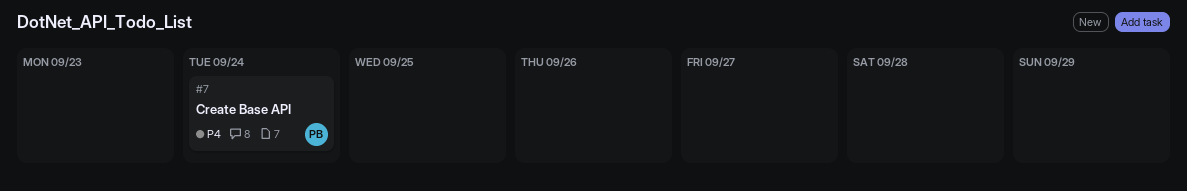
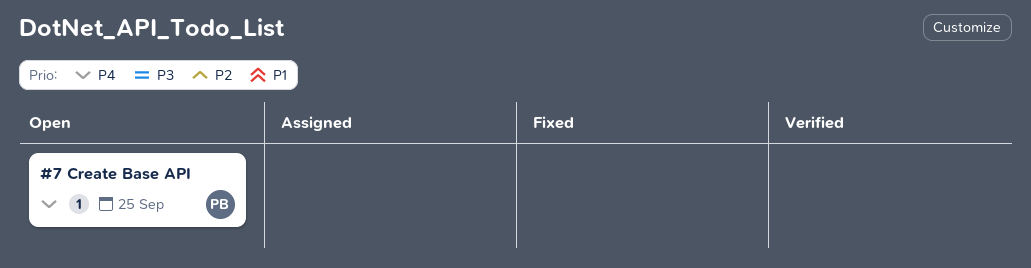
#7, due: Sep 24 -> Sep 25

